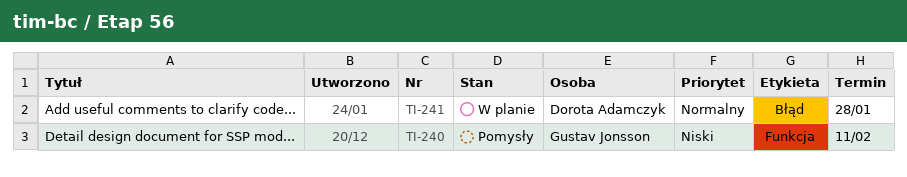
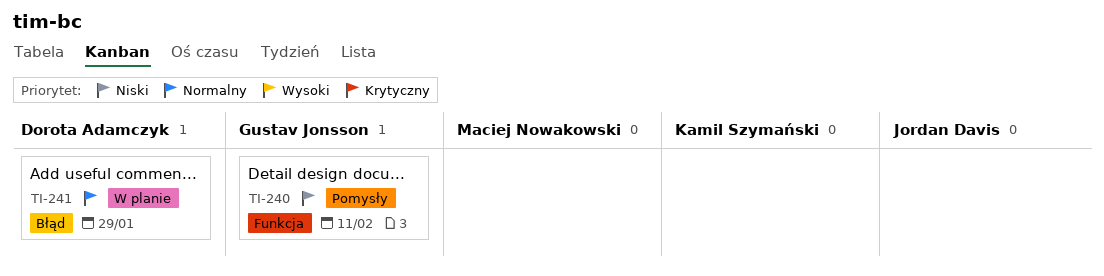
TI-241, due: Jan 28 -> Jan 29

